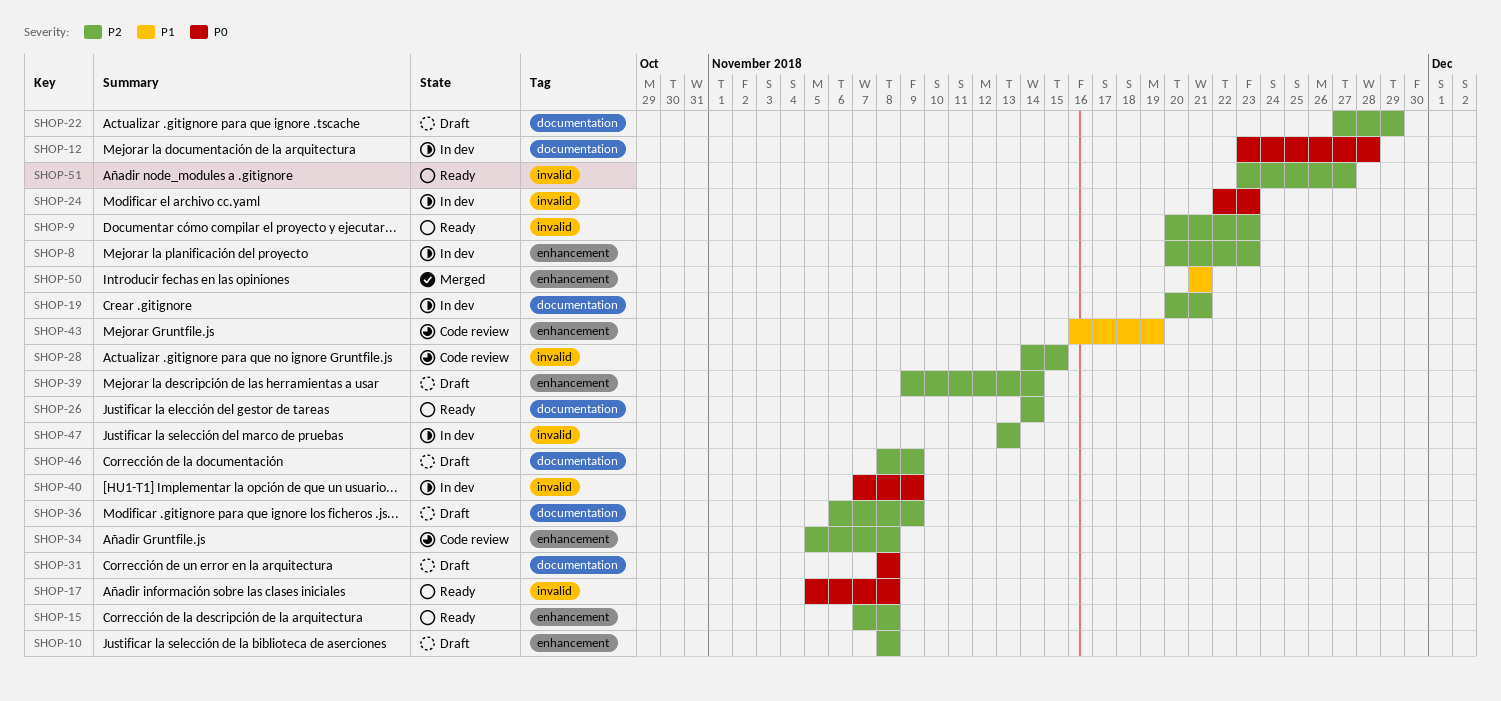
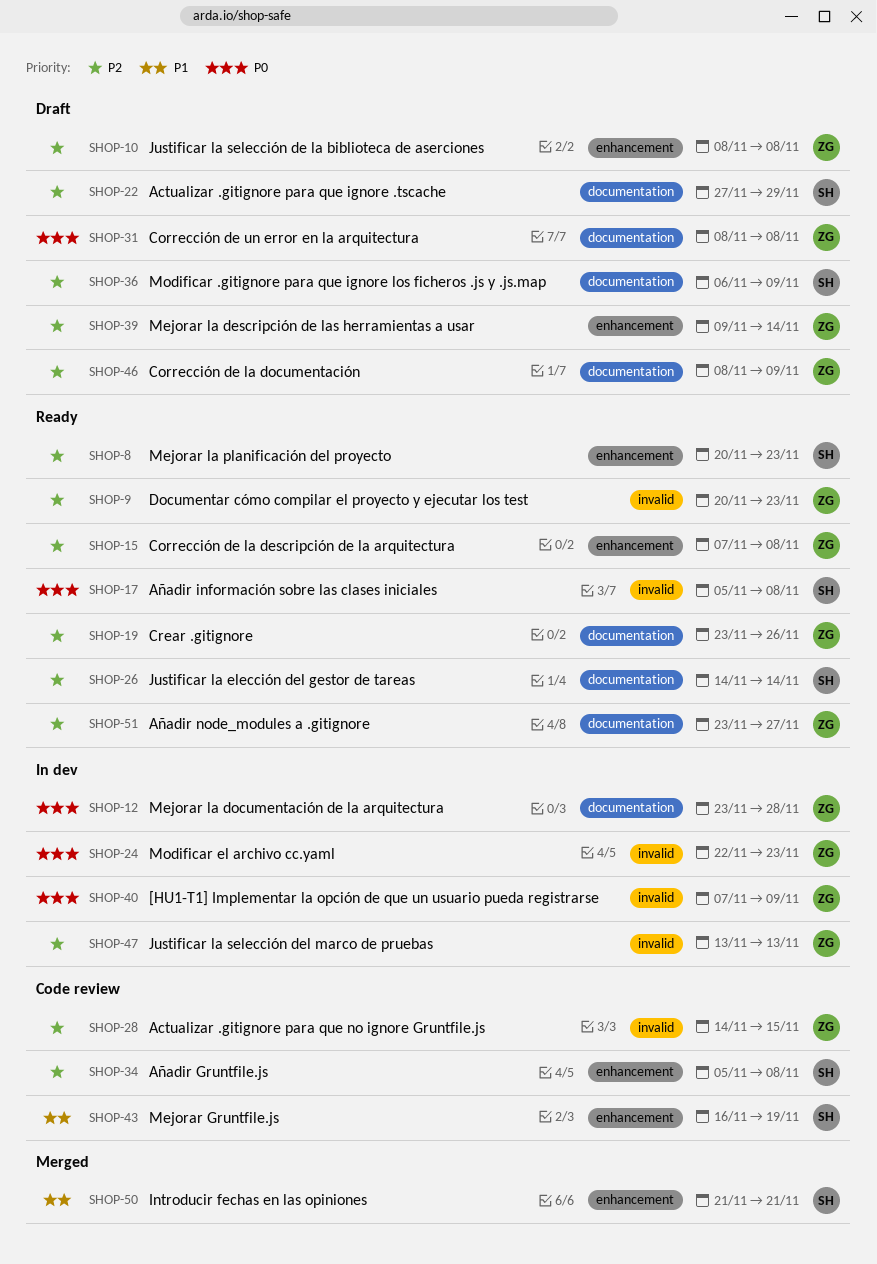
SHOP-8, status: In dev -> Ready
SHOP-19, status: In dev -> Ready
SHOP-19, start: Nov 20 -> Nov 23
SHOP-19, due: Nov 21 -> Nov 26
SHOP-51, label: invalid -> documentation

